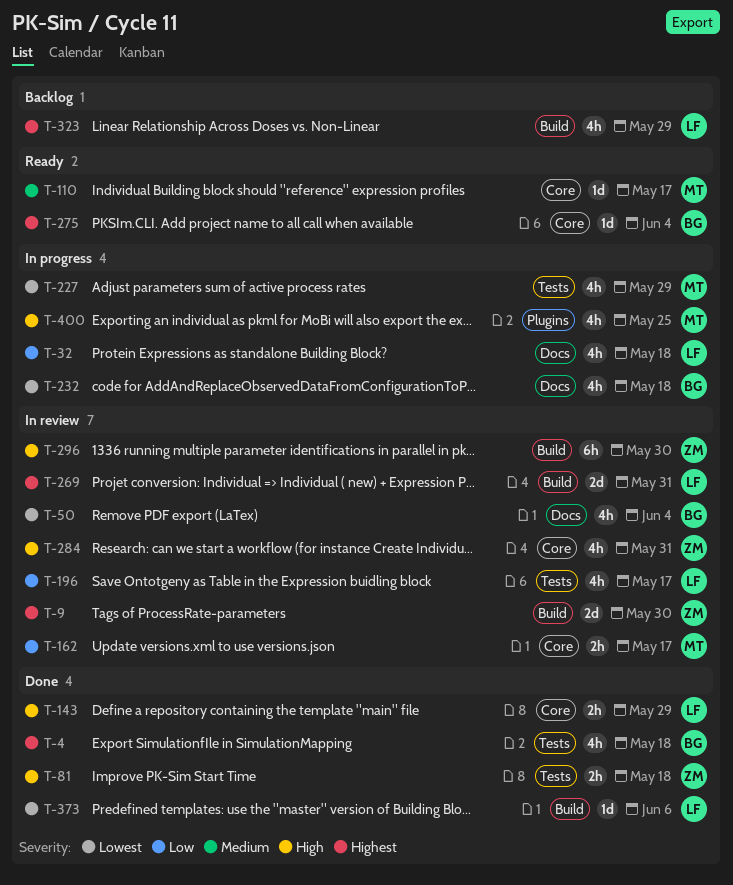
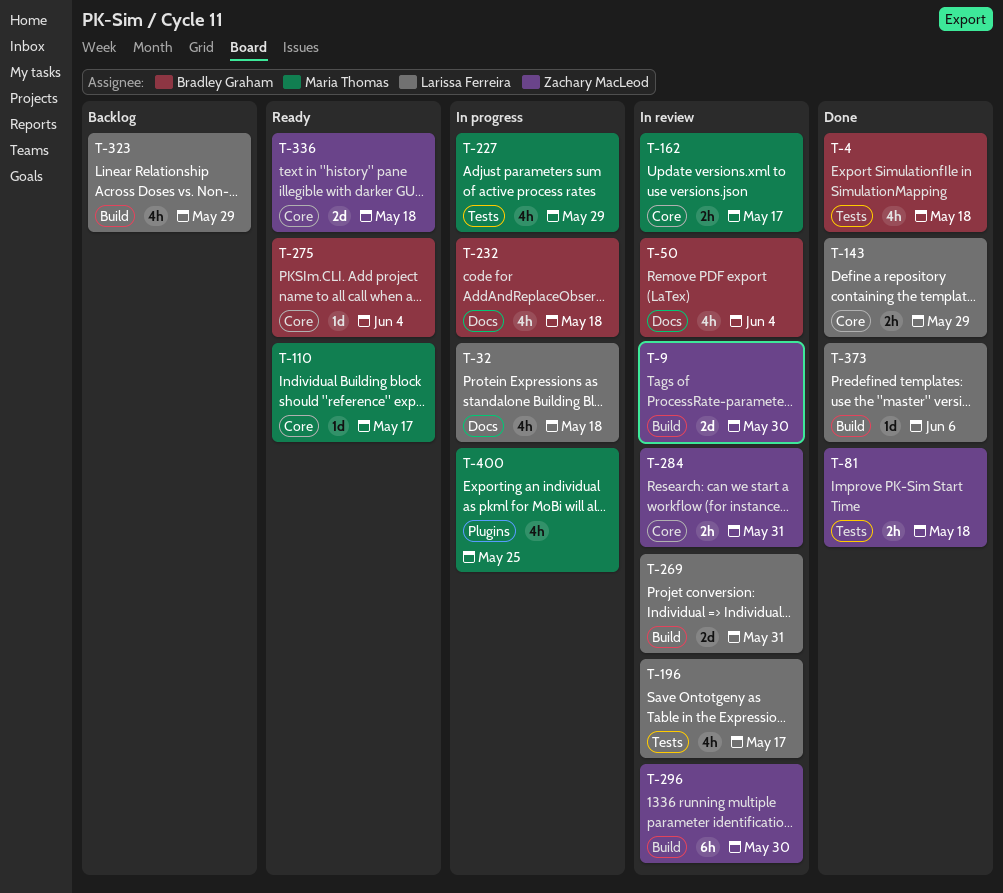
T-284, estimate: 4h -> 2h
T-336: none -> present

